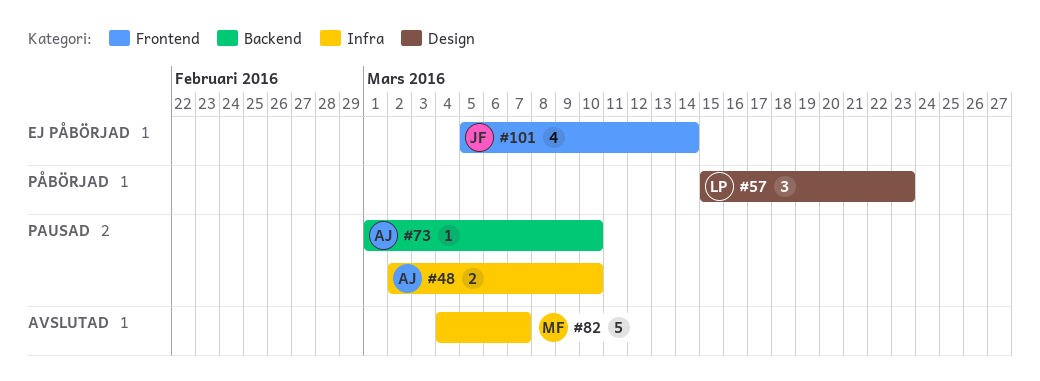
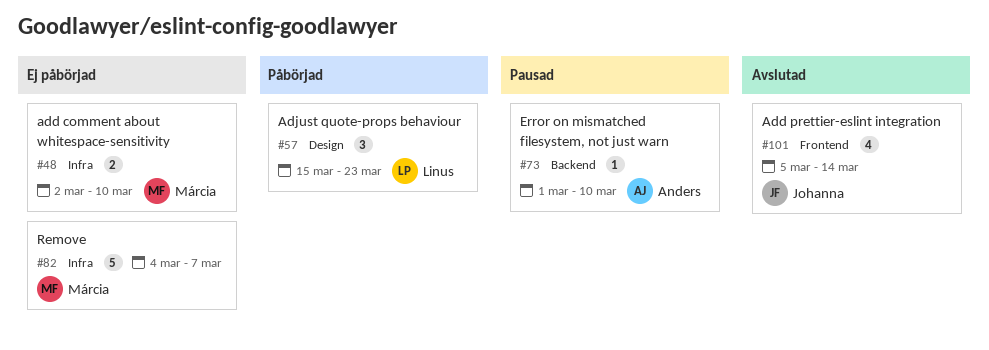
#48, status: Pausad -> Ej påbörjad
#48, owner: Anders -> Márcia
#82, status: Avslutad -> Ej påbörjad
#101, status: Ej påbörjad -> Avslutad

